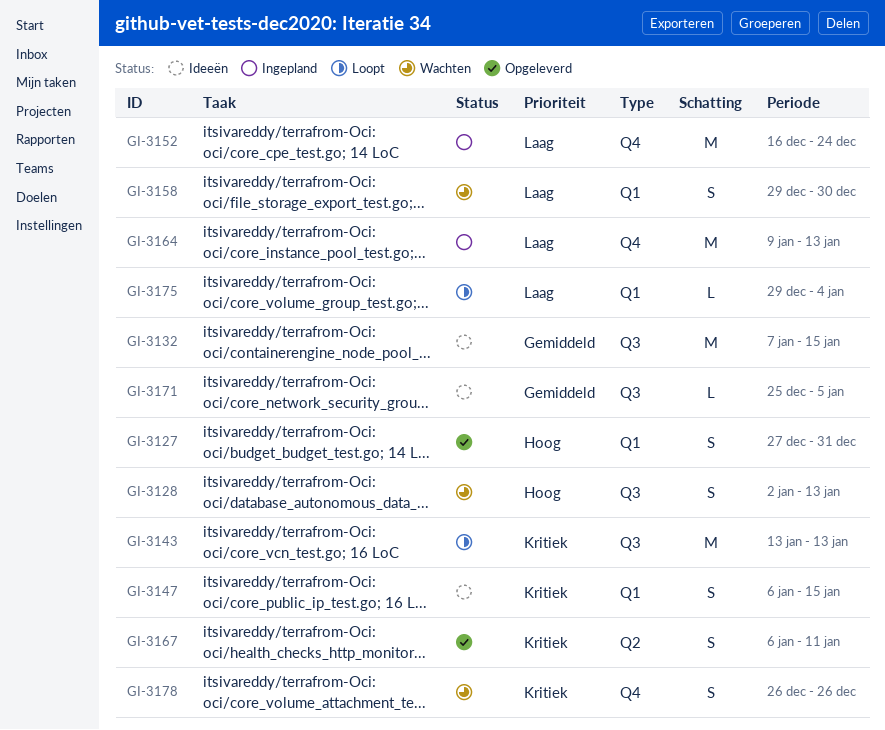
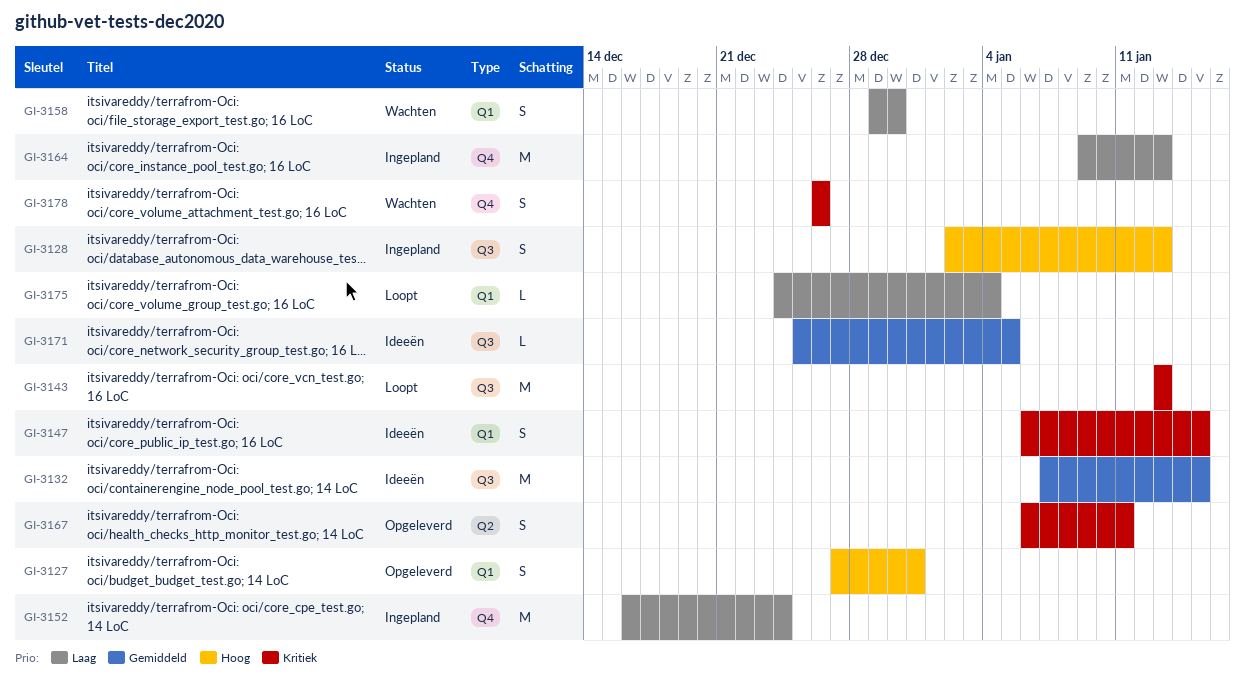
GI-3128, status: Wachten -> Ingepland
GI-3175, start: Dec 29 -> Dec 24

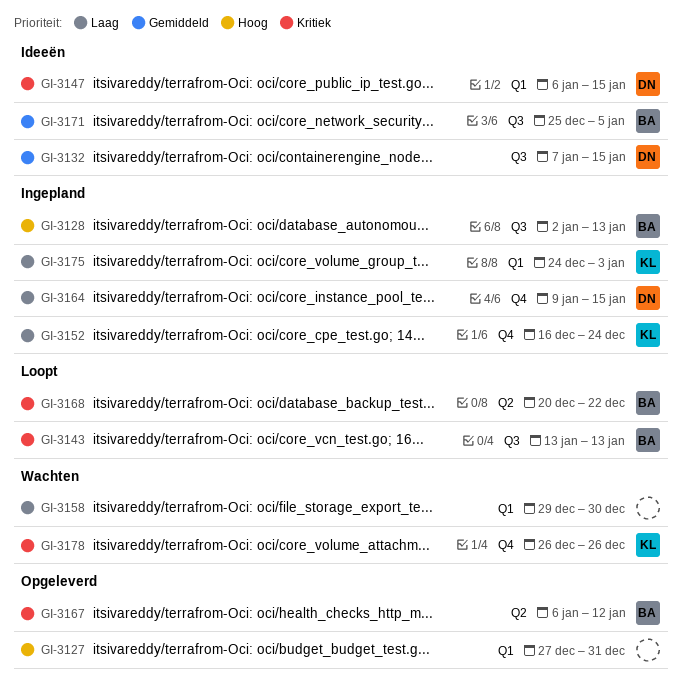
GI-3164, due: Jan 13 -> Jan 15
GI-3167, due: Jan 11 -> Jan 12
GI-3168: none -> present
GI-3175, status: Loopt -> Ingepland
GI-3175, due: Jan 4 -> Jan 3

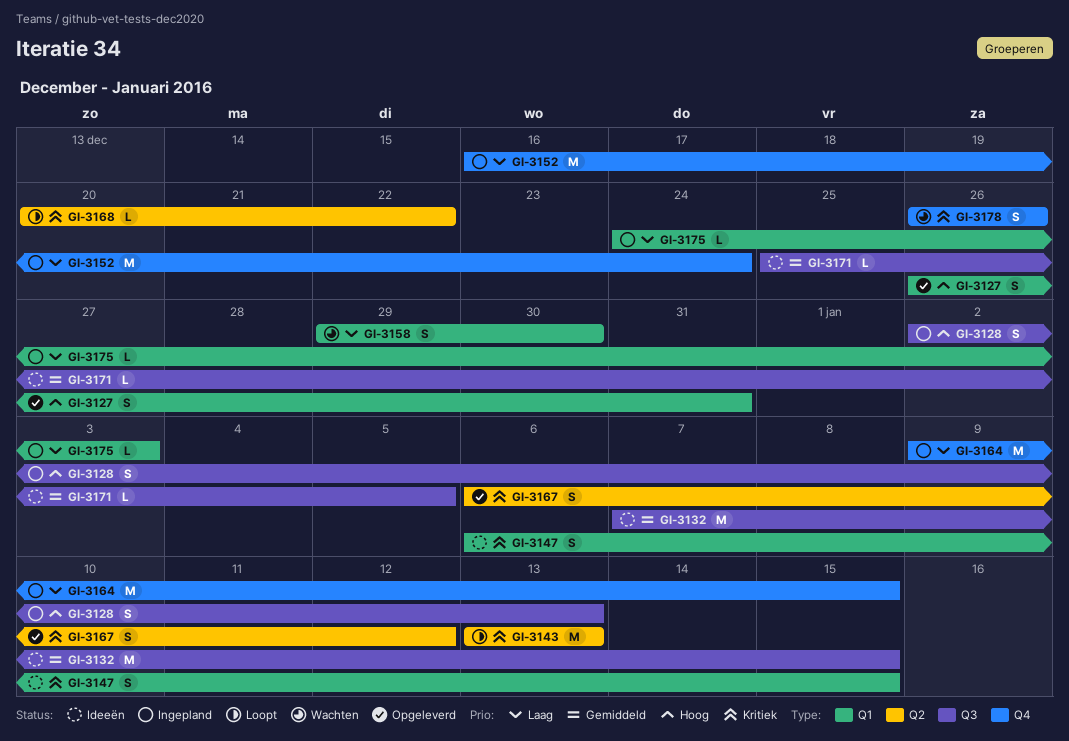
GI-3127, start: Dec 27 -> Dec 26
GI-3143, label: Q3 -> Q2

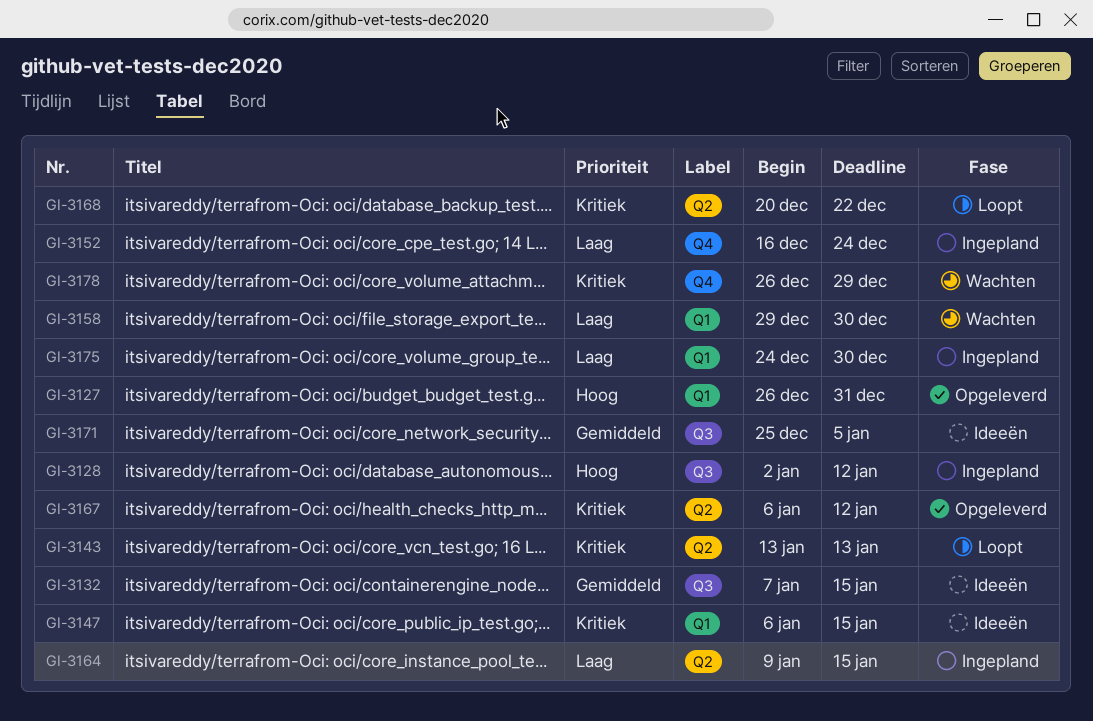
GI-3128, due: Jan 13 -> Jan 12
GI-3164, label: Q4 -> Q2
GI-3175, due: Jan 3 -> Dec 30
GI-3178, due: Dec 26 -> Dec 29

